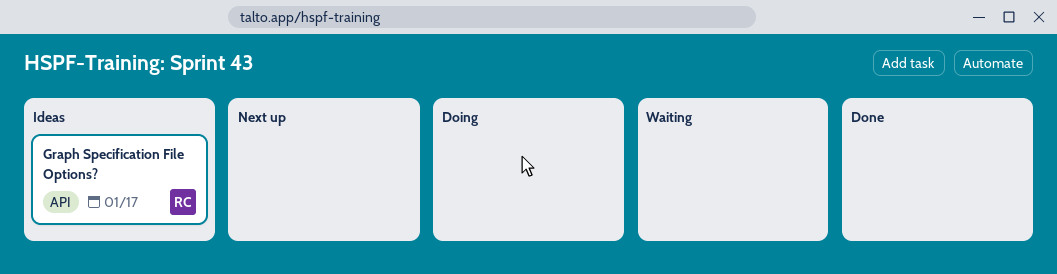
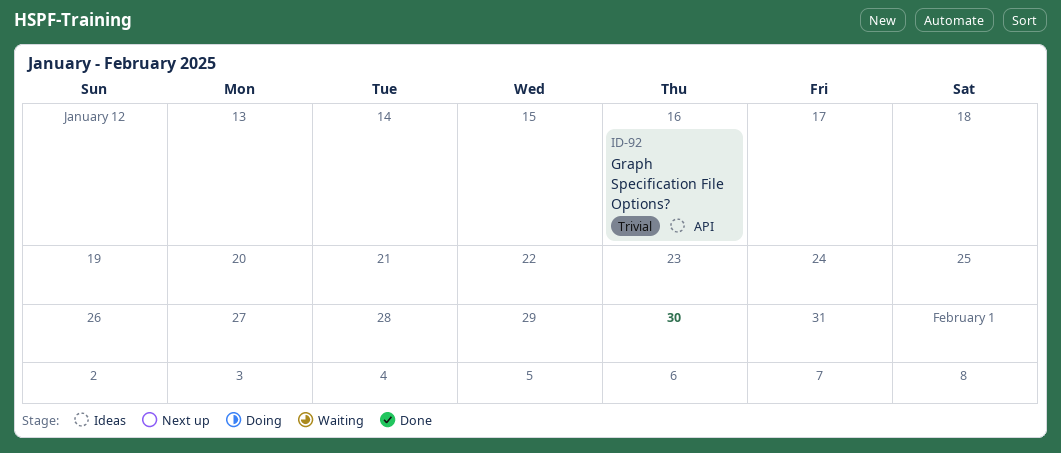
Graph Specification File Options?, due: Jan 17 -> Jan 16

